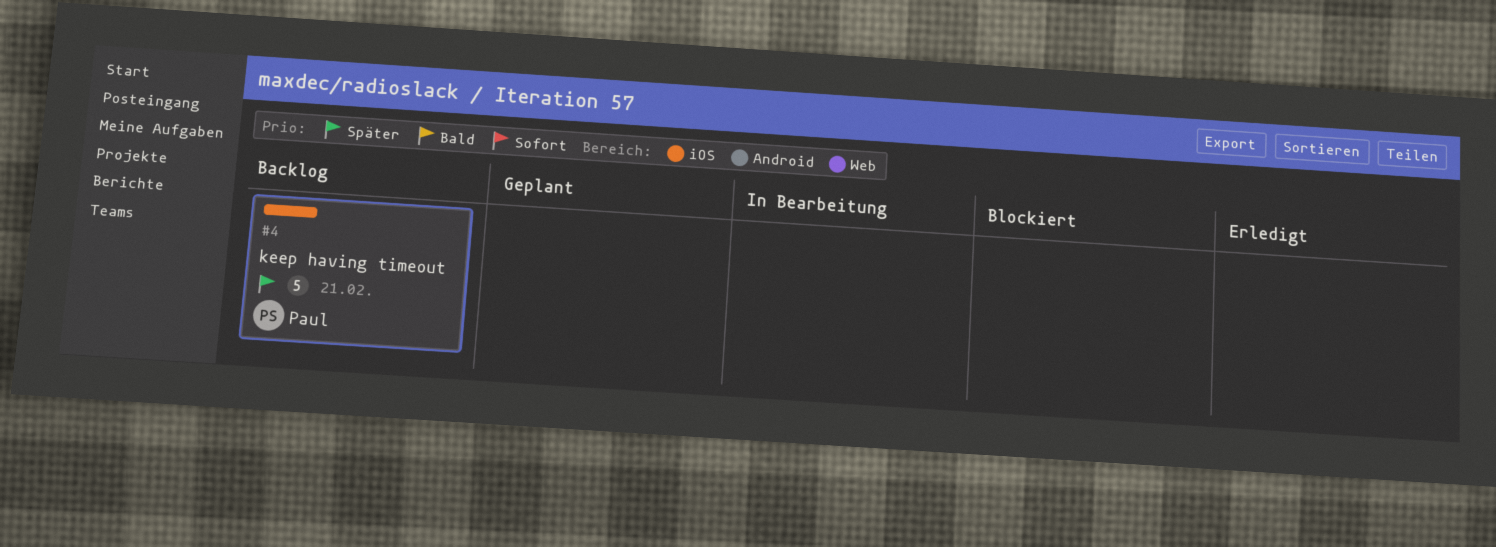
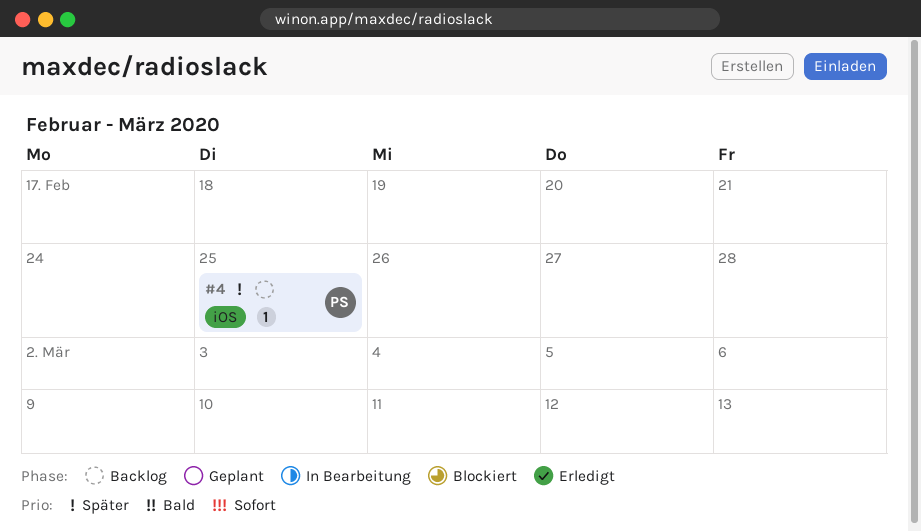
#4, estimate: 5 -> 1
#4, due: Feb 21 -> Feb 25

